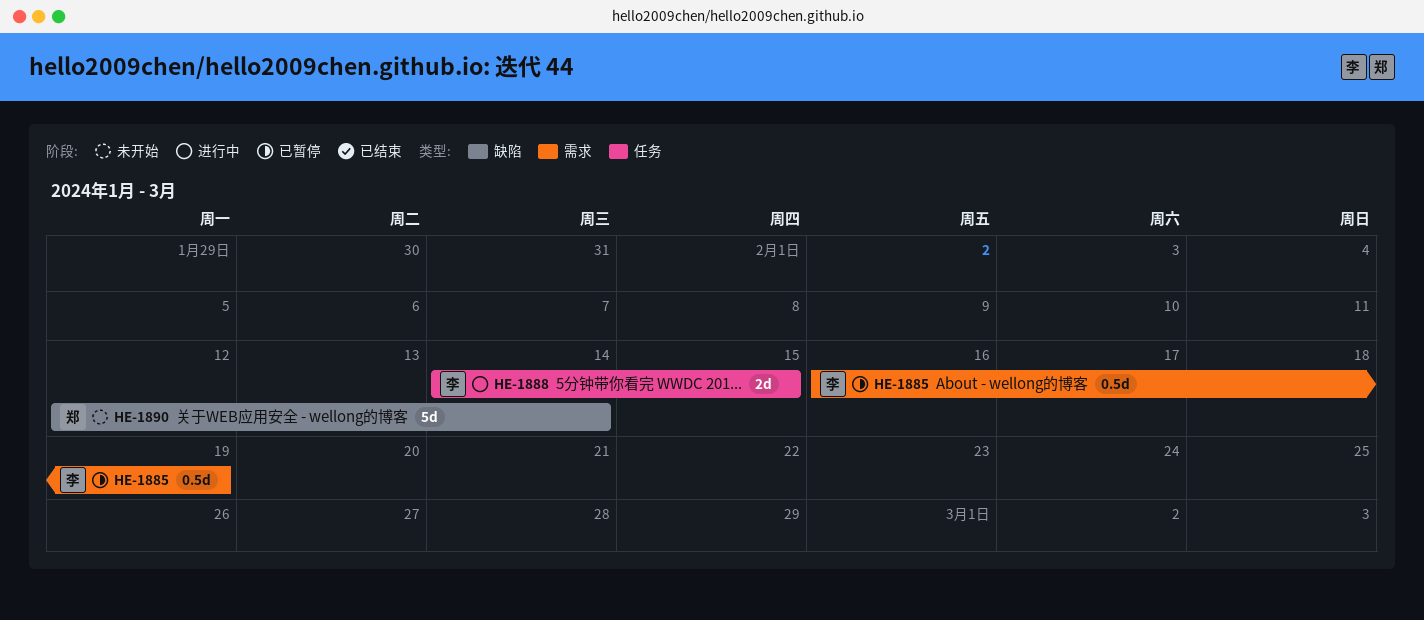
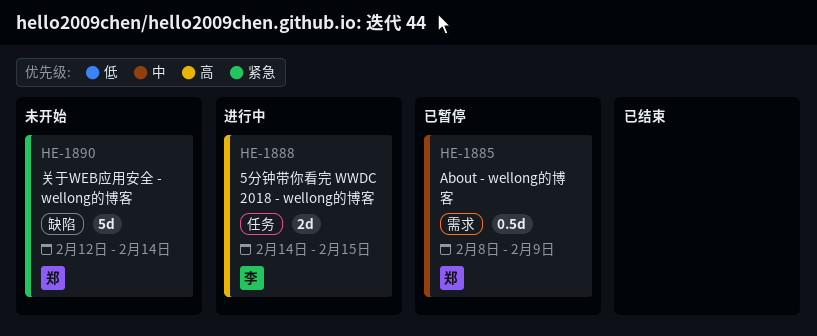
HE-1885, owner: 李 -> 郑
HE-1885, start: Feb 16 -> Feb 8
HE-1885, due: Feb 19 -> Feb 9

